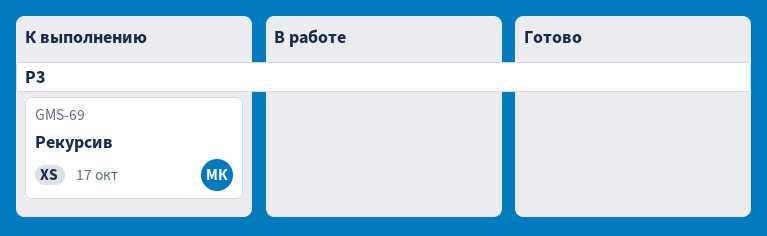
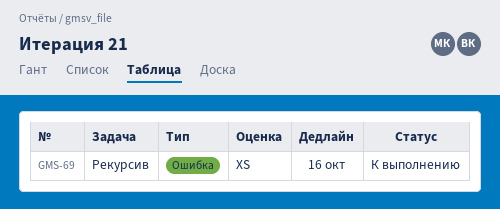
GMS-69, due: Oct 17 -> Oct 16

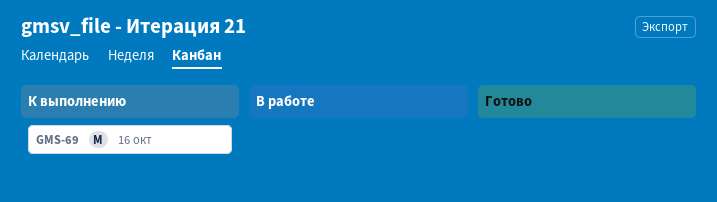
GMS-69, estimate: XS -> M

